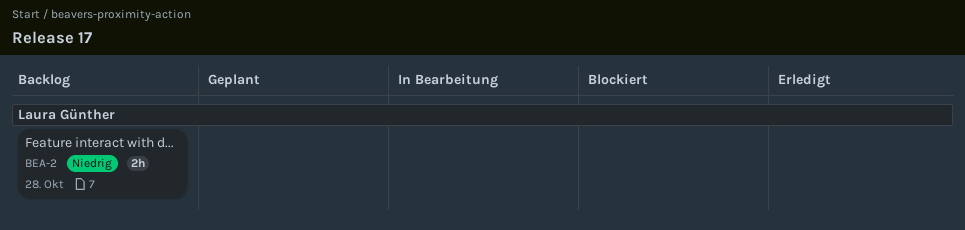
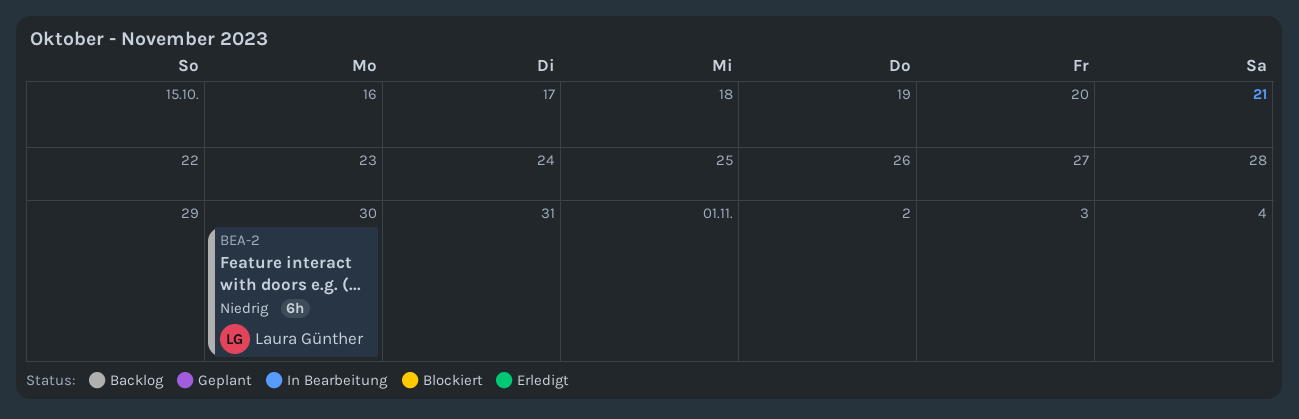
BEA-2, estimate: 2h -> 6h
BEA-2, due: Oct 28 -> Oct 30

